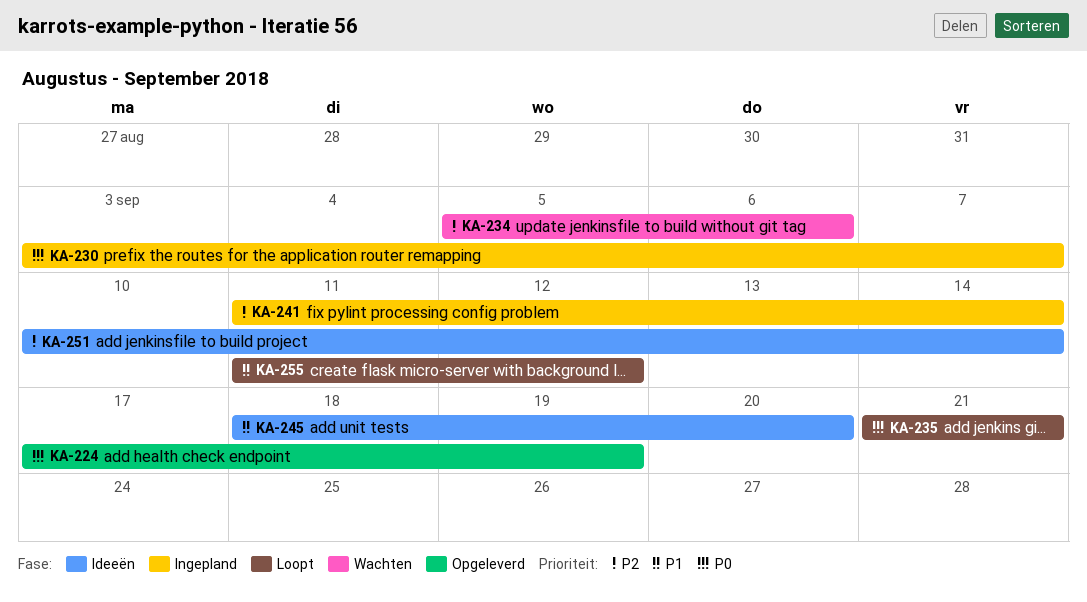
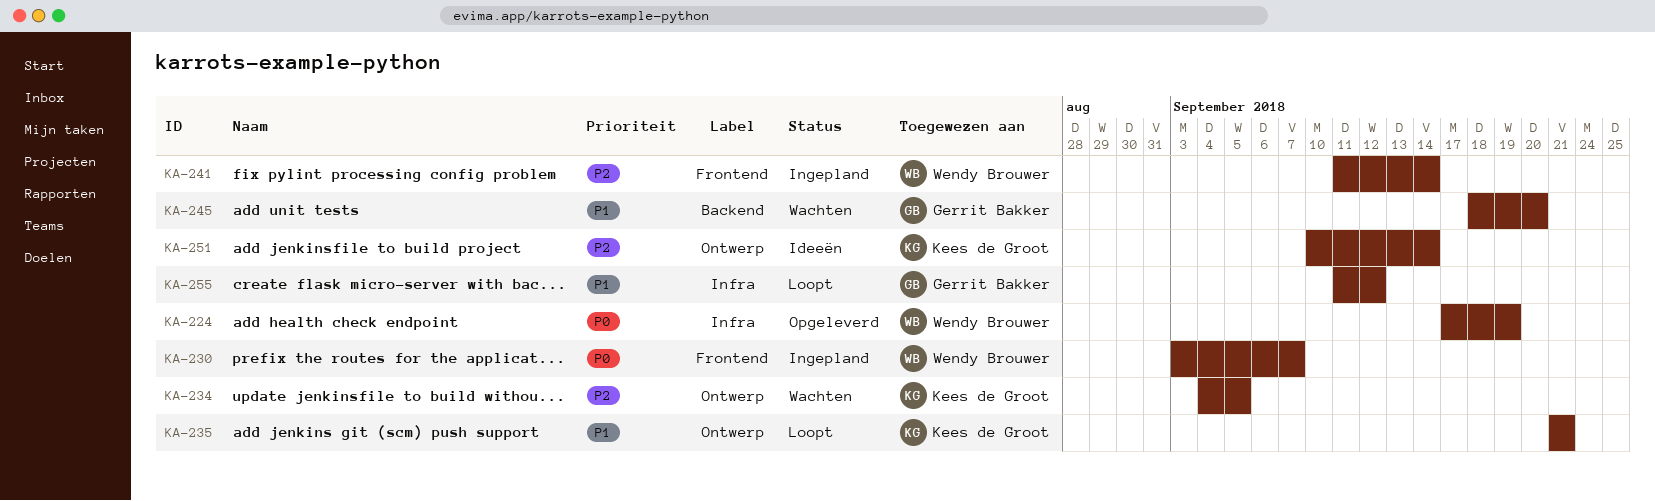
KA-234, start: Sep 5 -> Sep 4
KA-234, due: Sep 6 -> Sep 5
KA-235, priority: P0 -> P1
KA-245, status: Ideeën -> Wachten

